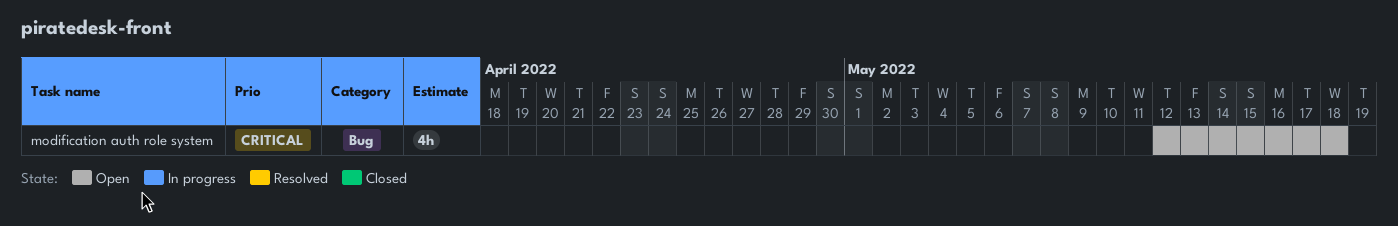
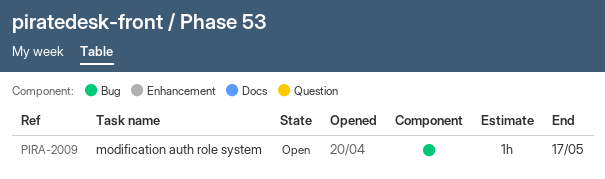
modification auth role system, estimate: 4h -> 1h
modification auth role system, due: May 18 -> May 17

